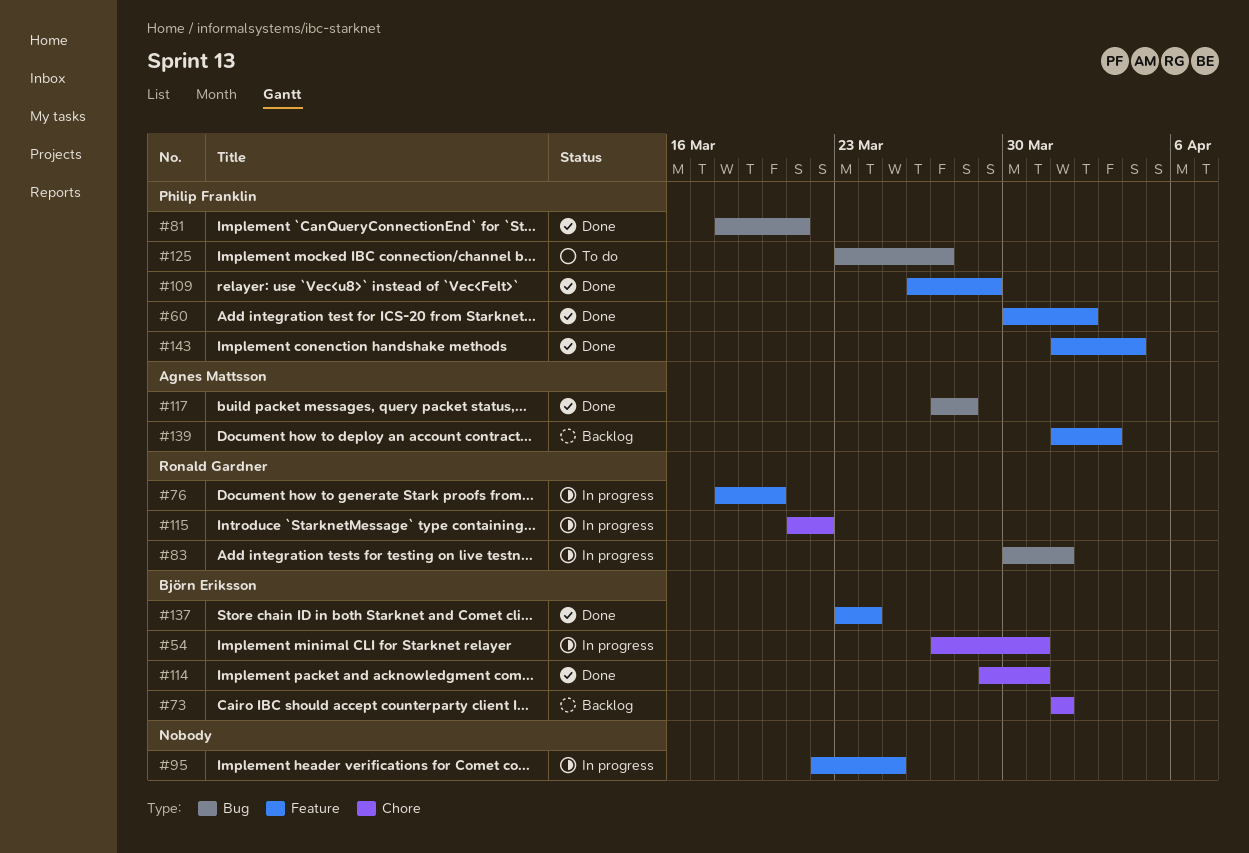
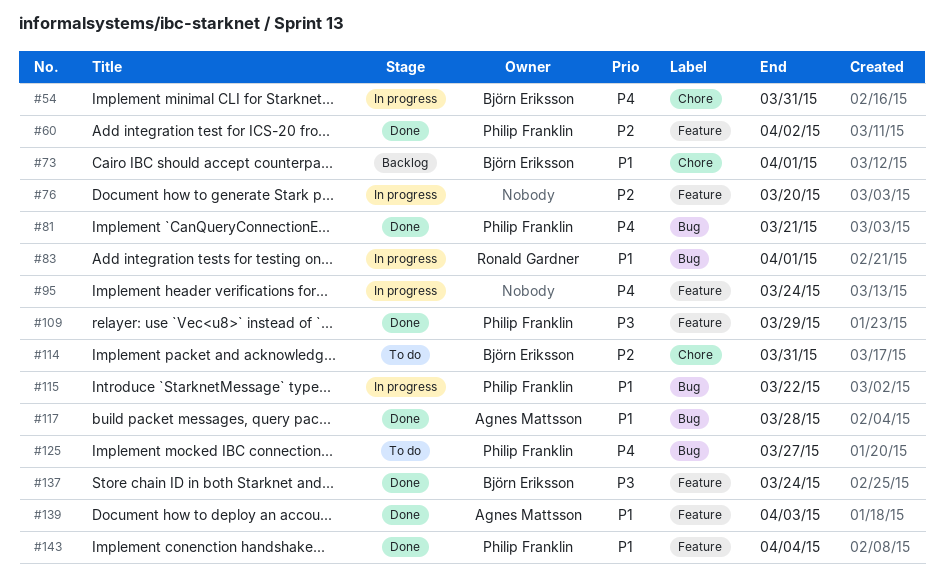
#76, owner: Ronald Gardner -> none
#95, due: Mar 25 -> Mar 24
#114, status: Done -> To do
#115, owner: Ronald Gardner -> Philip Franklin
#115, label: Chore -> Bug
#139, status: Backlog -> Done

